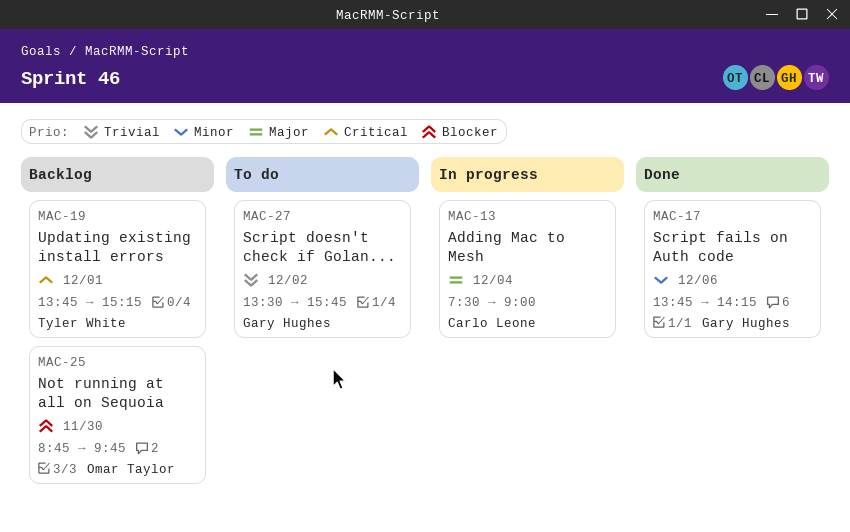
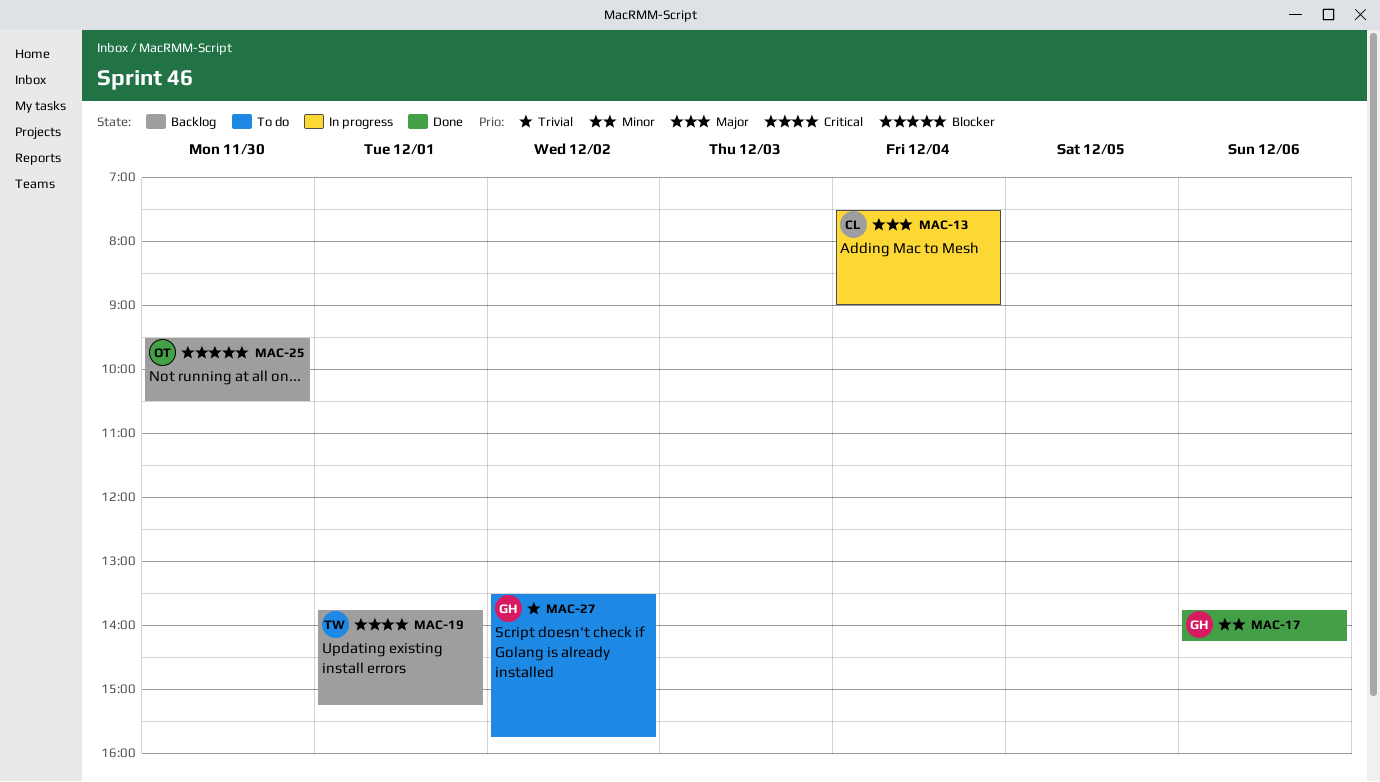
MAC-25, begins: 08:45 -> 09:30
MAC-25, ends: 09:45 -> 10:30

